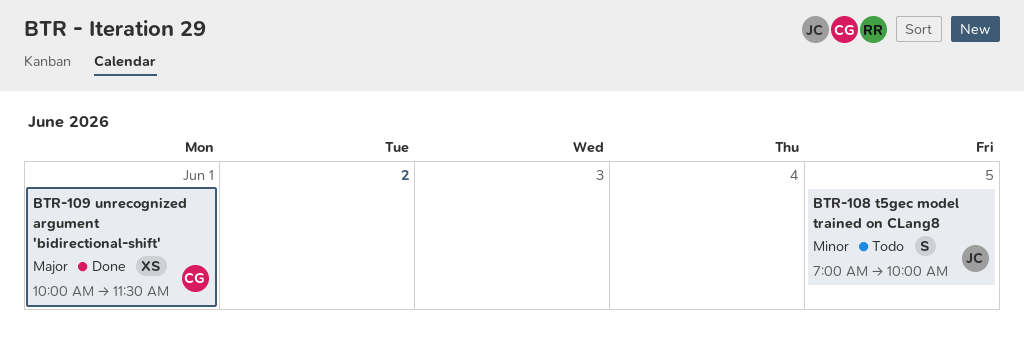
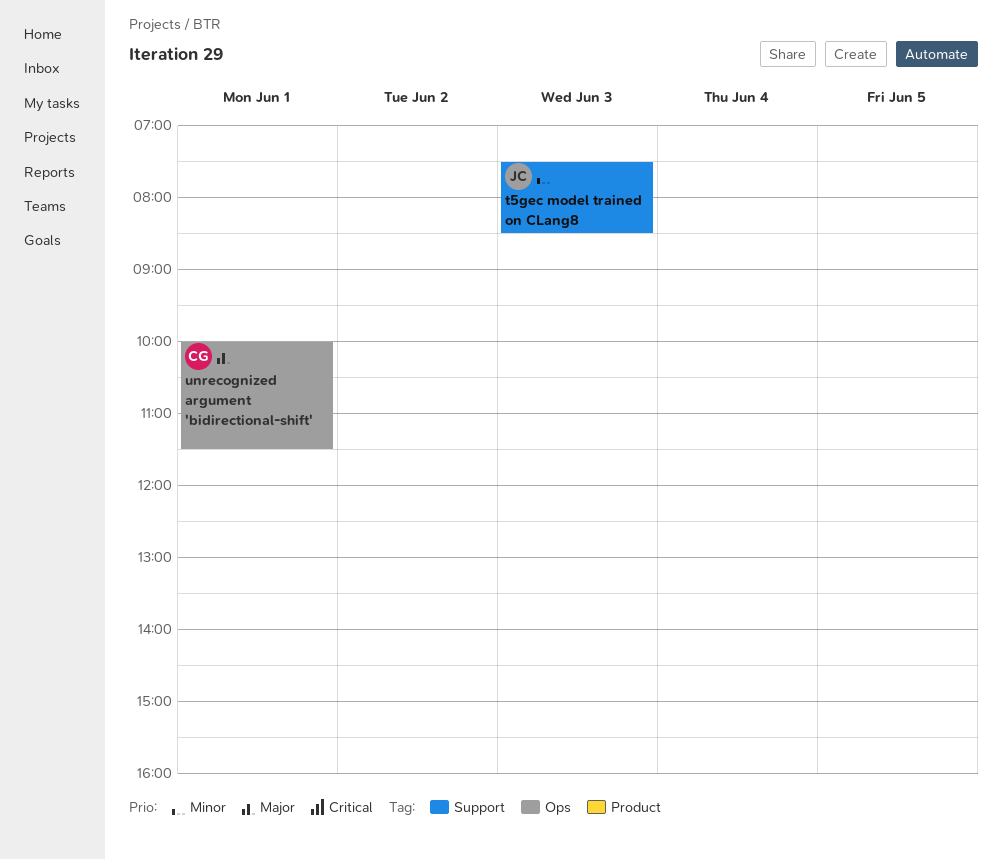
t5gec model trained on CLang8, day: Jun 5 -> Jun 3
t5gec model trained on CLang8, begins: 07:00 -> 07:30
t5gec model trained on CLang8, ends: 10:00 -> 08:30

